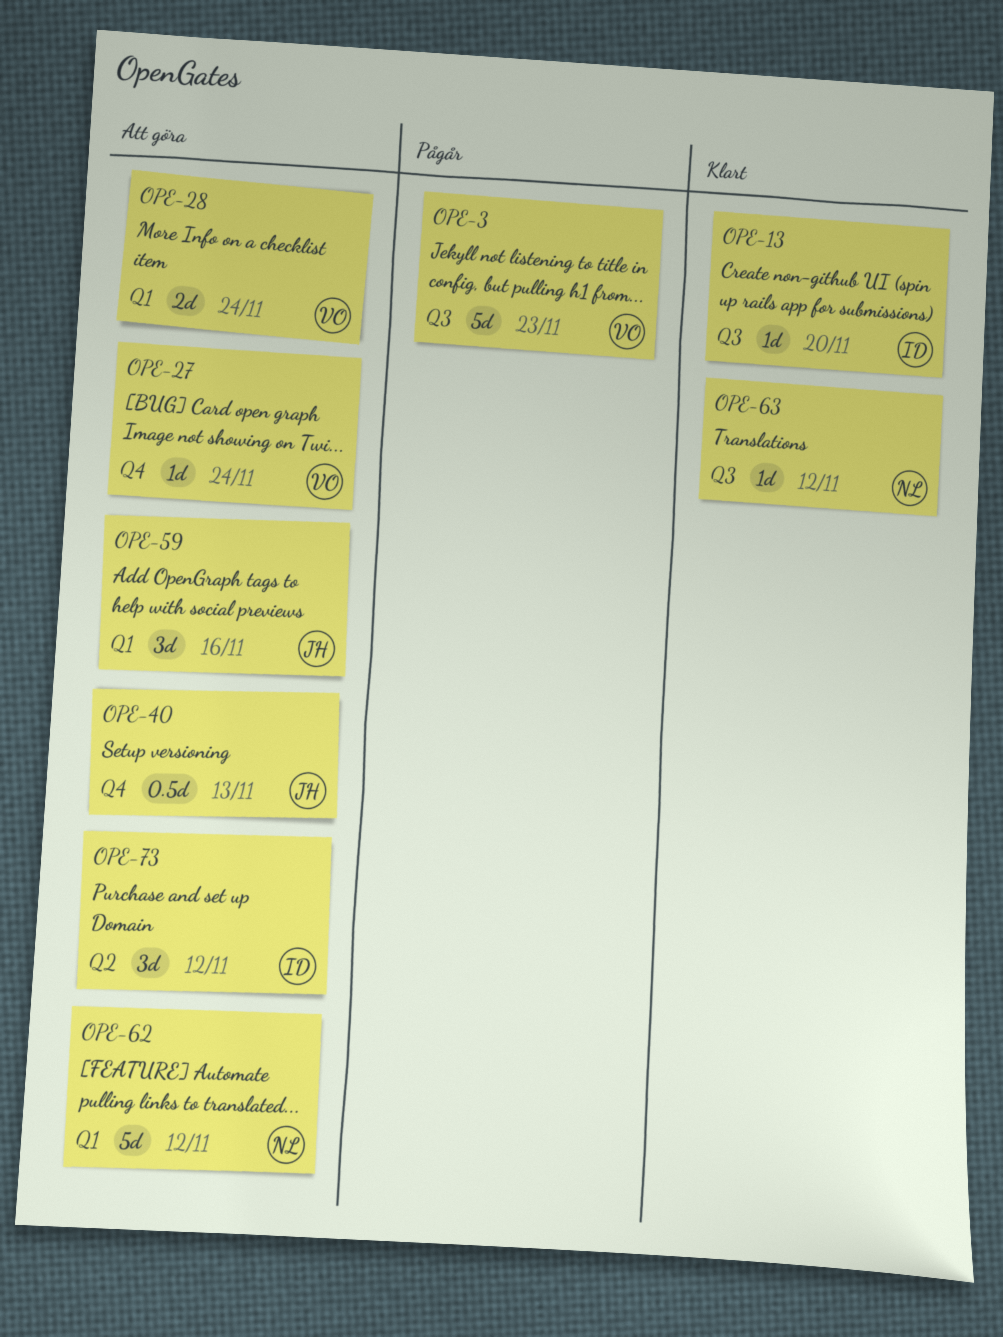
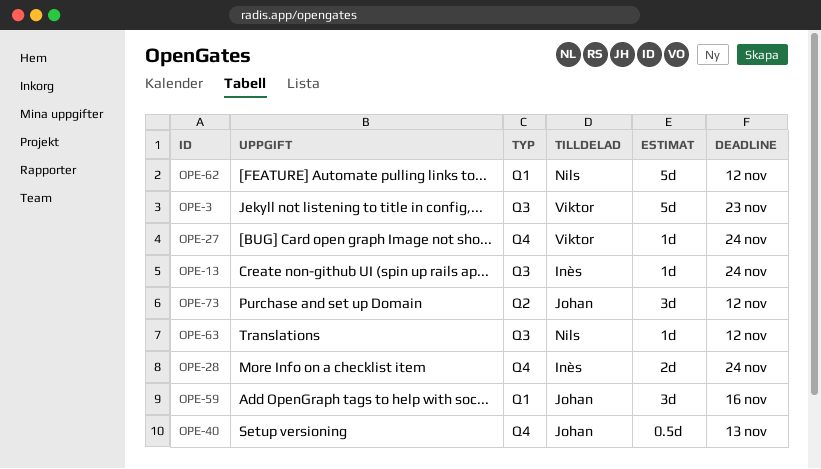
OPE-13, due: Nov 20 -> Nov 24
OPE-28, owner: Viktor -> Inès
OPE-28, label: Q1 -> Q4
OPE-73, owner: Inès -> Johan

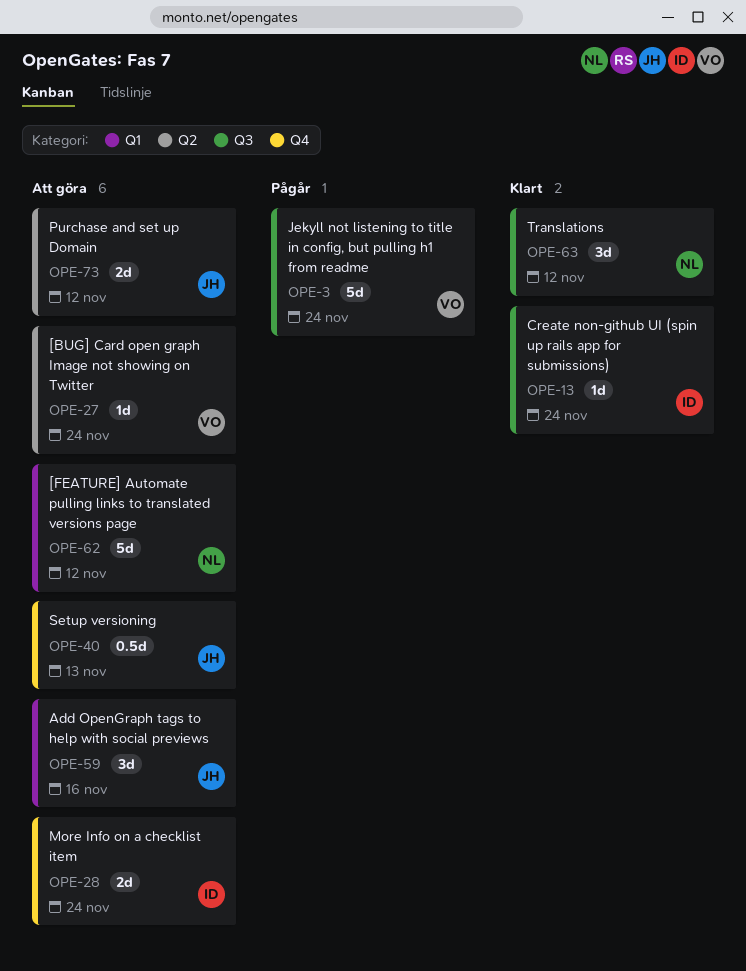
OPE-3, due: Nov 23 -> Nov 24
OPE-27, label: Q4 -> Q2
OPE-63, estimate: 1d -> 3d
OPE-73, estimate: 3d -> 2d

